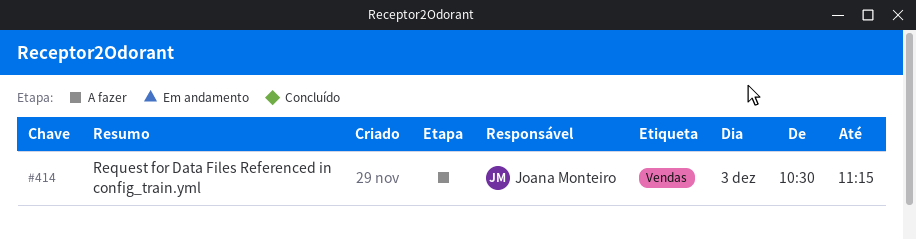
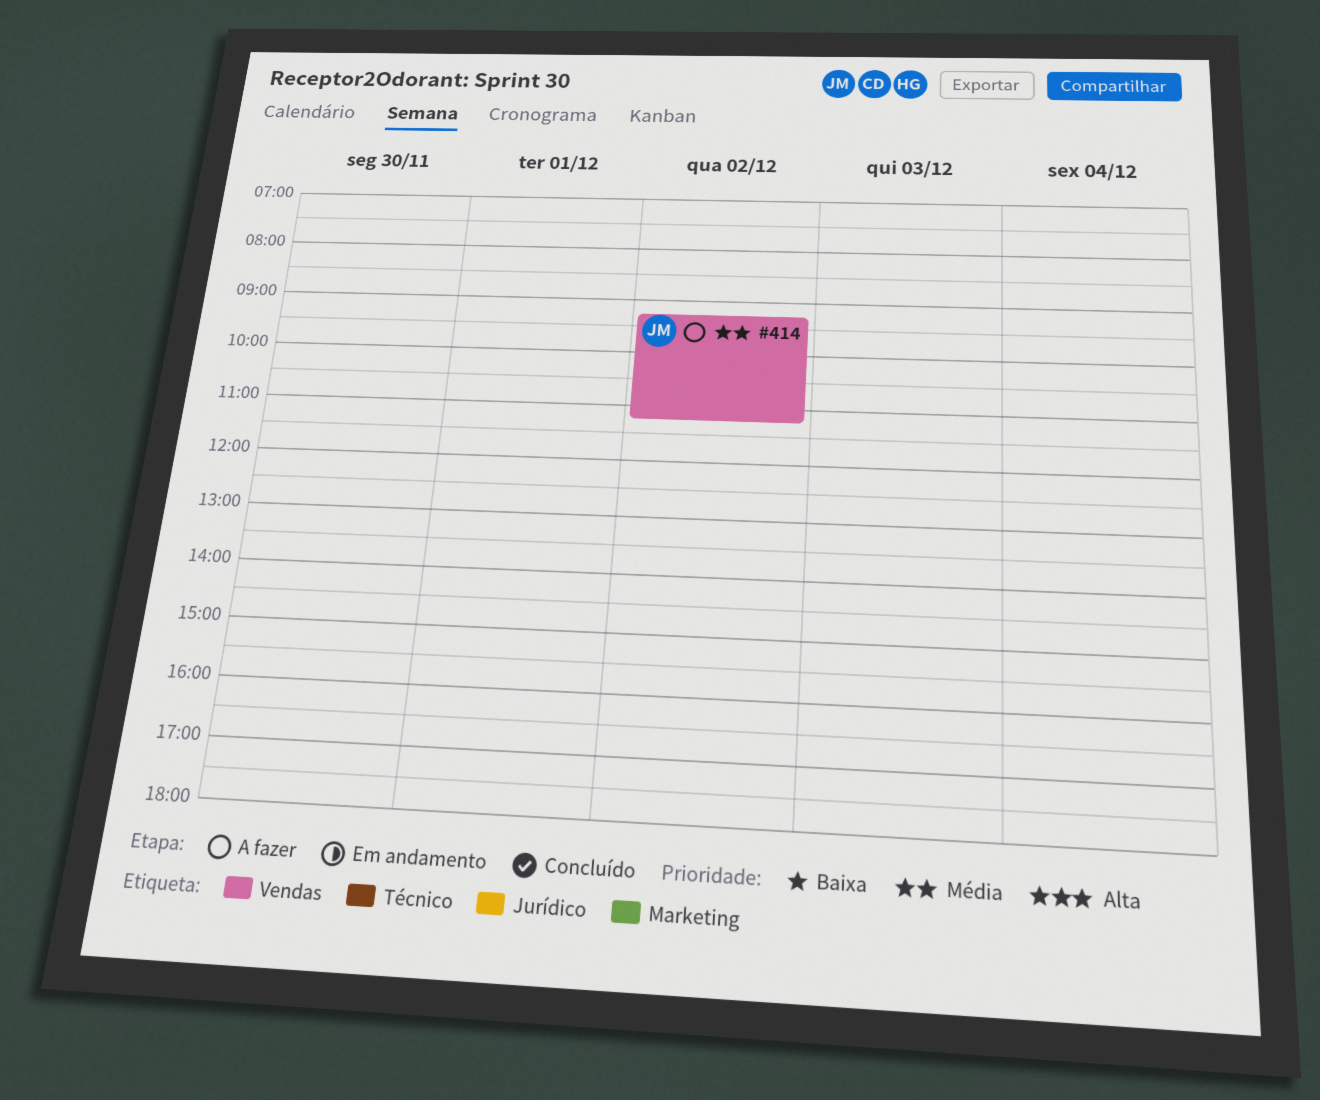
#414, day: Dec 3 -> Dec 2
#414, begins: 10:30 -> 09:15

